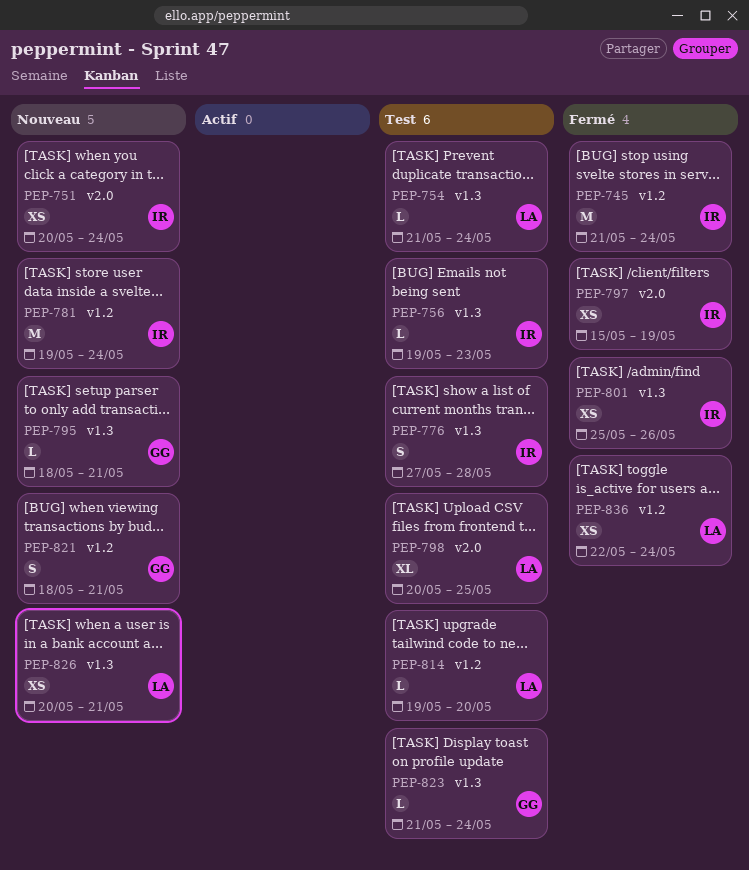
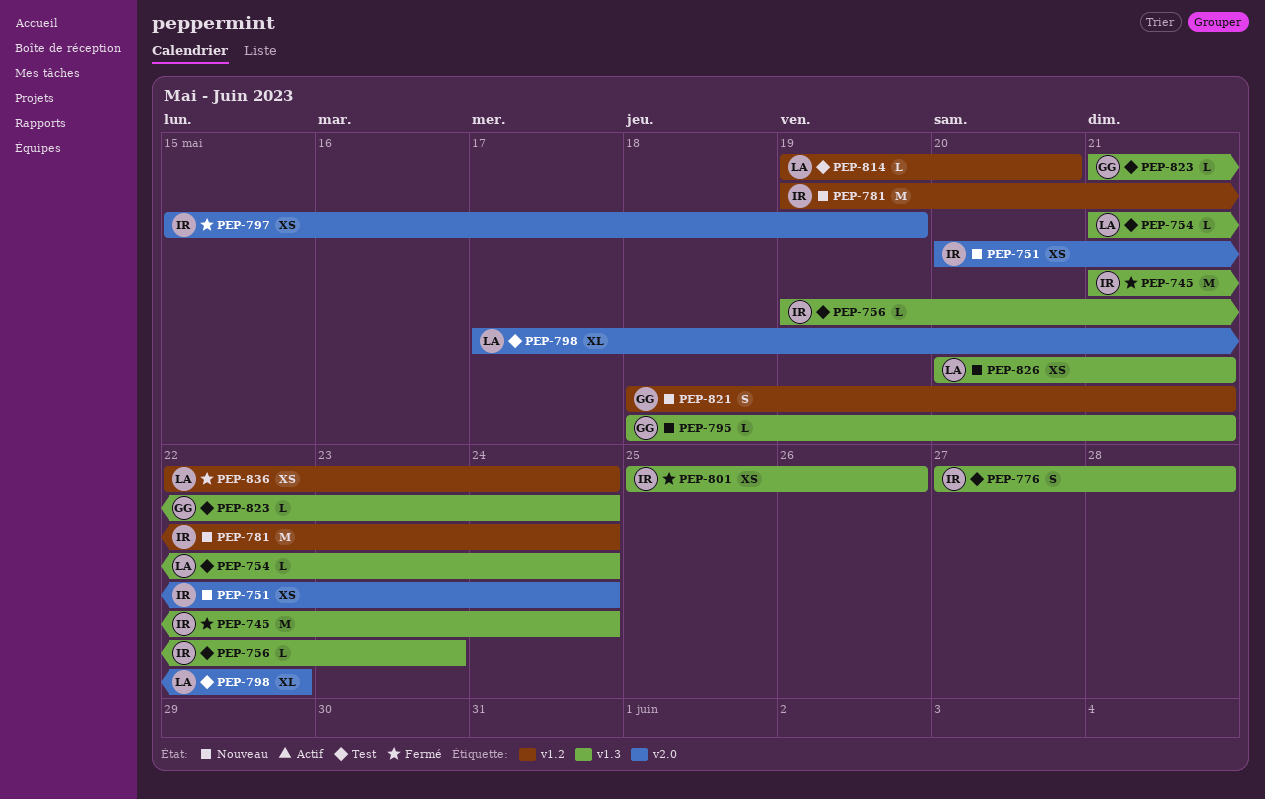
PEP-745, label: v1.2 -> v1.3
PEP-798, start: May 20 -> May 17
PEP-798, due: May 25 -> May 22

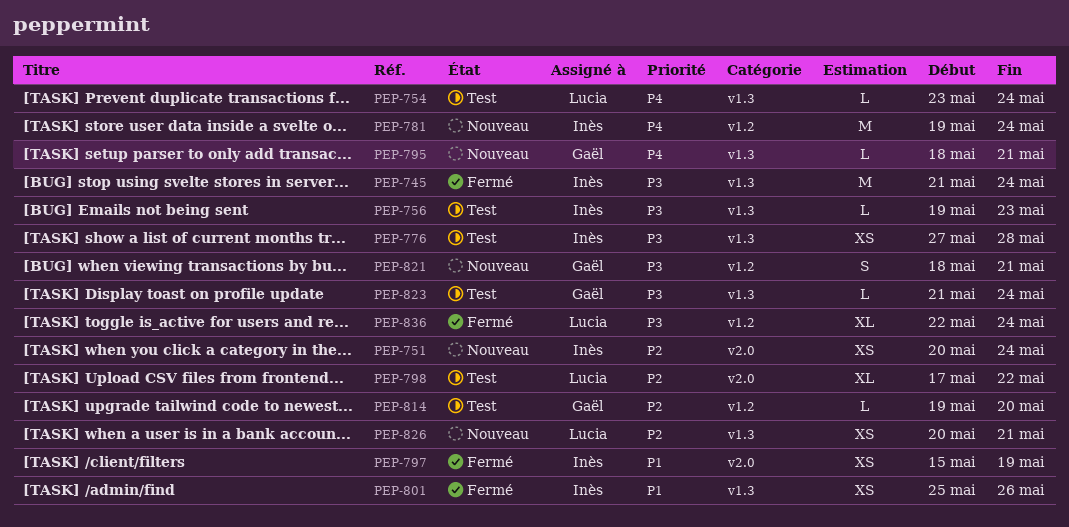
PEP-754, start: May 21 -> May 23
PEP-776, estimate: S -> XS
PEP-814, owner: Lucia -> Gaël
PEP-836, estimate: XS -> XL

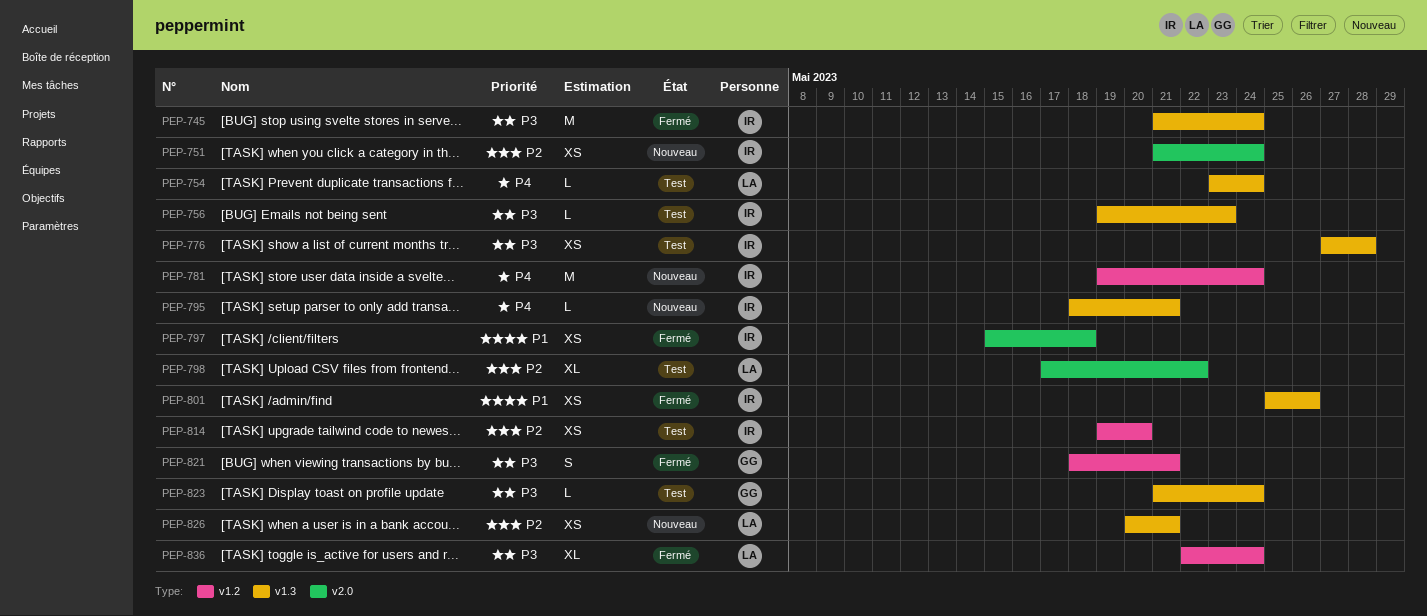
PEP-751, start: May 20 -> May 21
PEP-795, owner: Gaël -> Inès
PEP-797, due: May 19 -> May 18
PEP-814, owner: Gaël -> Inès
PEP-814, estimate: L -> XS
PEP-821, status: Nouveau -> Fermé

